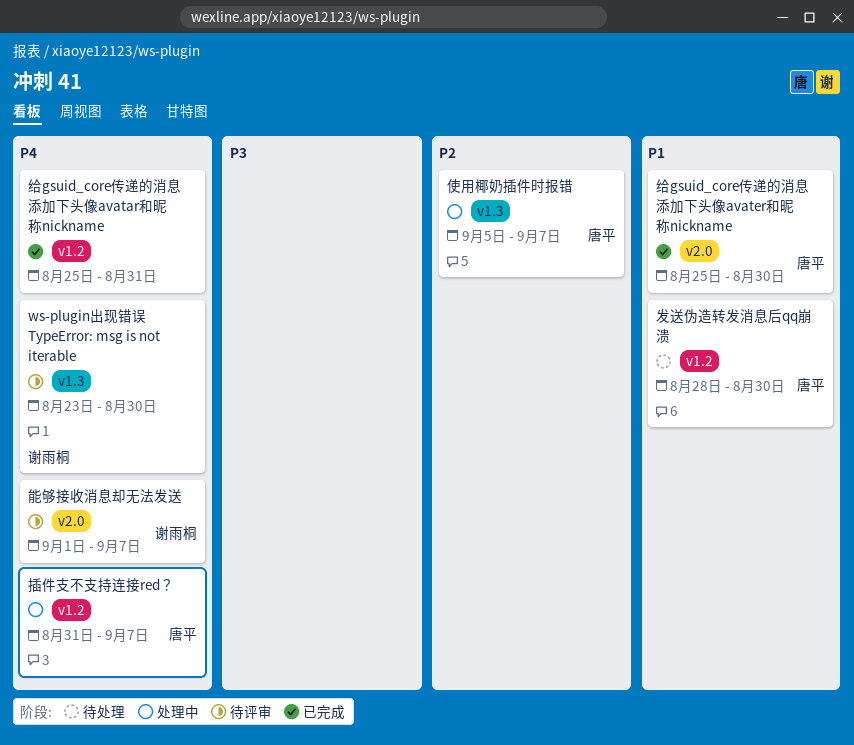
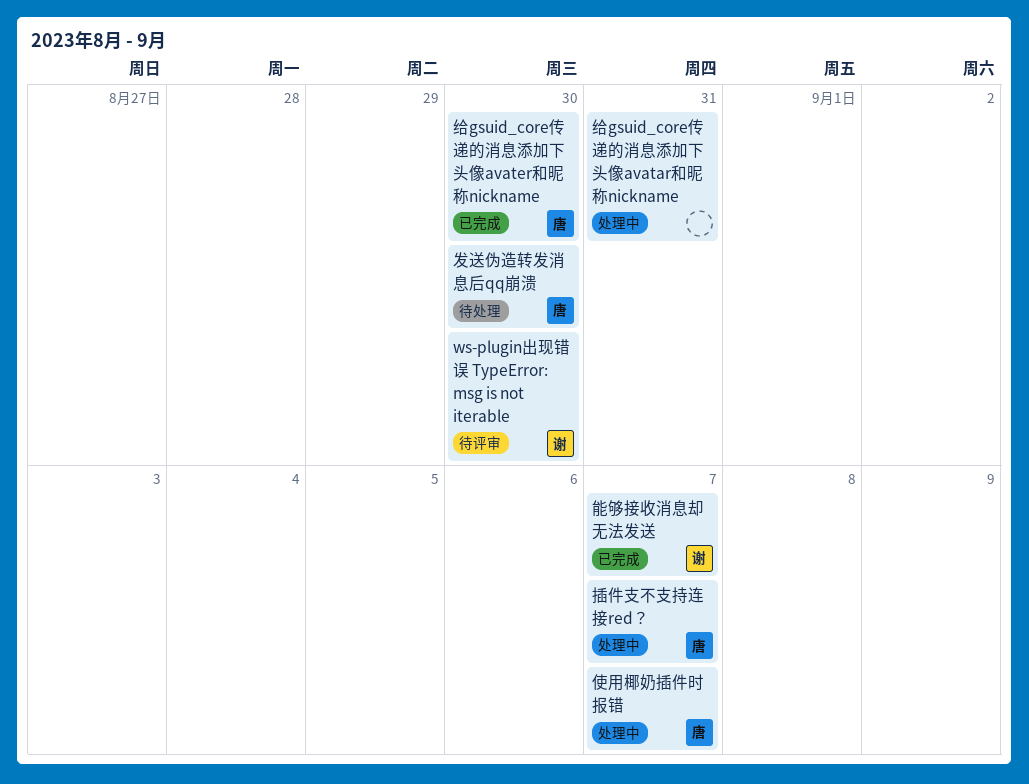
给gsuid_core传递的消息添加下头像avatar和昵称nickname, status: 已完成 -> 处理中
能够接收消息却无法发送, status: 待评审 -> 已完成

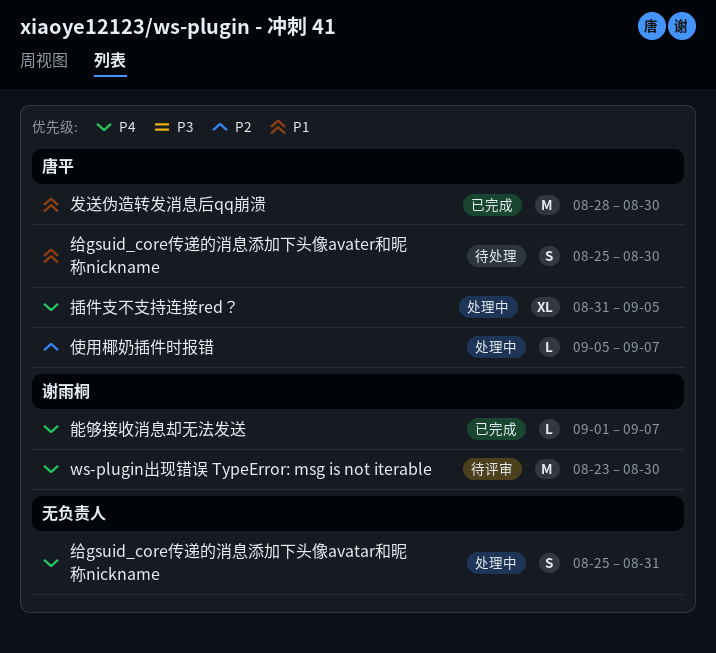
发送伪造转发消息后qq崩溃, status: 待处理 -> 已完成
插件支不支持连接red？, due: Sep 7 -> Sep 5
给gsuid_core传递的消息添加下头像avater和昵称nickname, status: 已完成 -> 待处理

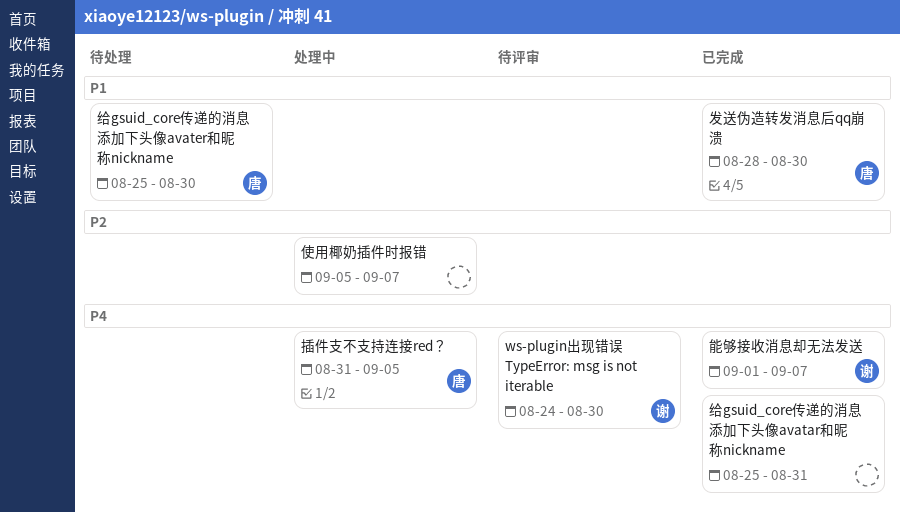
ws-plugin出现错误 TypeError: msg is not iterable, start: Aug 23 -> Aug 24
使用椰奶插件时报错, owner: 唐平 -> none
给gsuid_core传递的消息添加下头像avatar和昵称nickname, status: 处理中 -> 已完成

